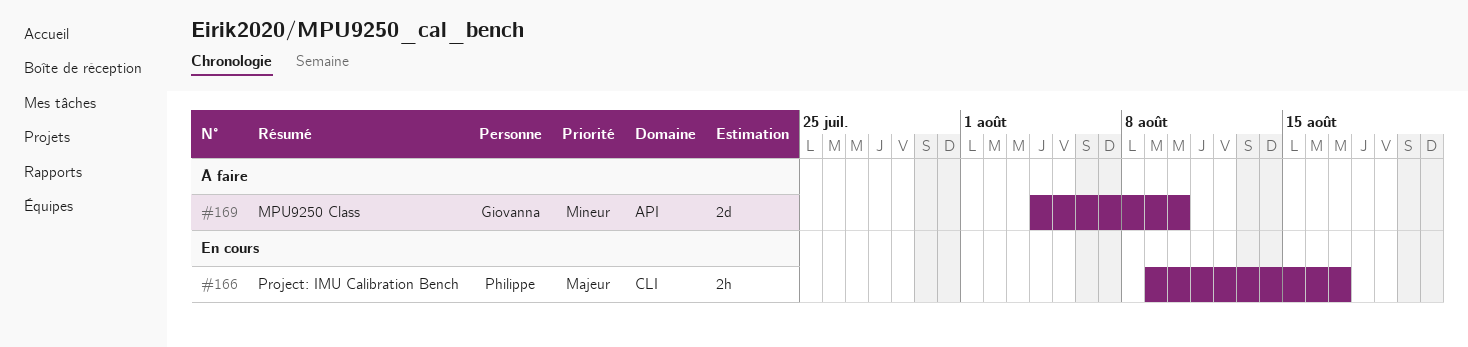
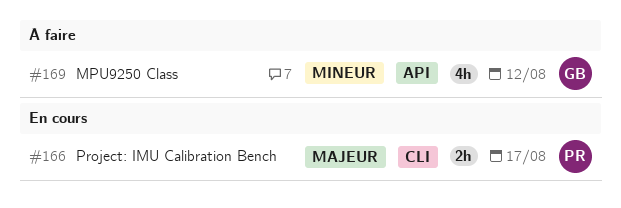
#169, estimate: 2d -> 4h
#169, due: Aug 10 -> Aug 12

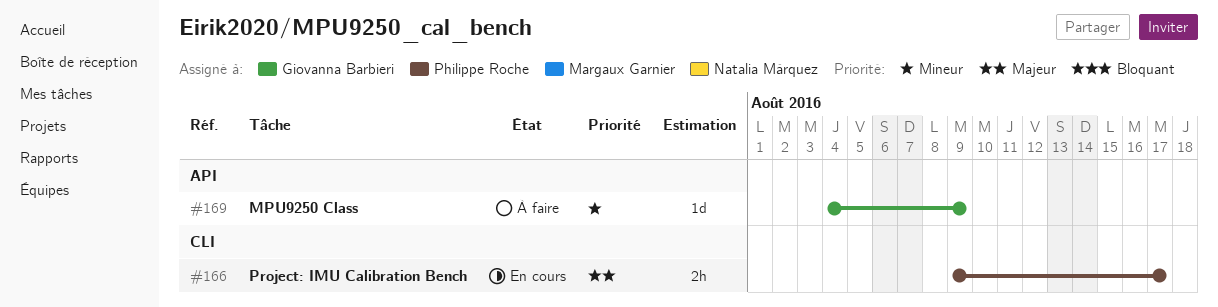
#169, estimate: 4h -> 1d
#169, due: Aug 12 -> Aug 9

